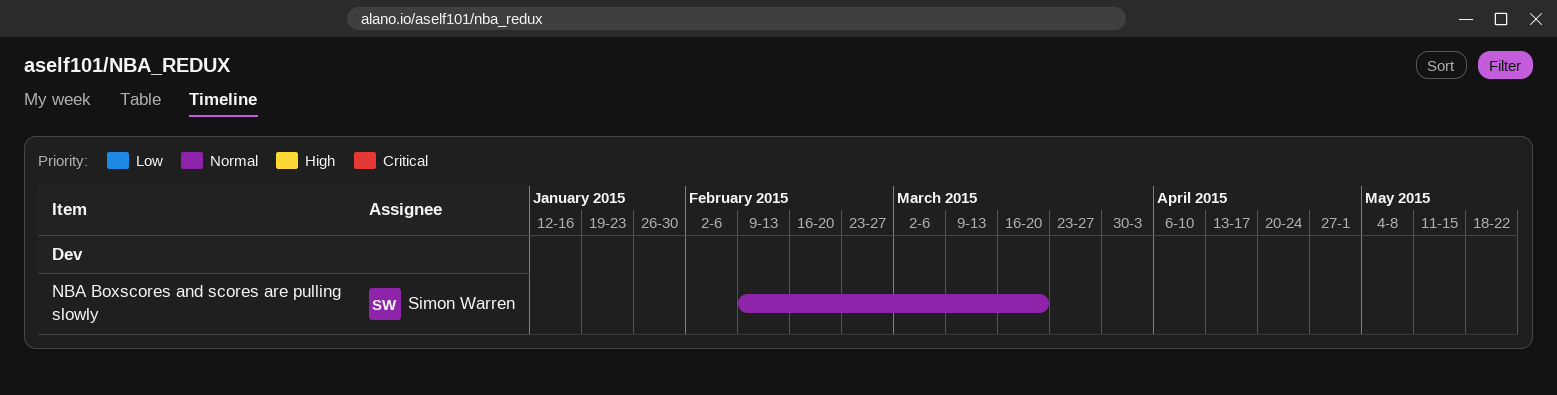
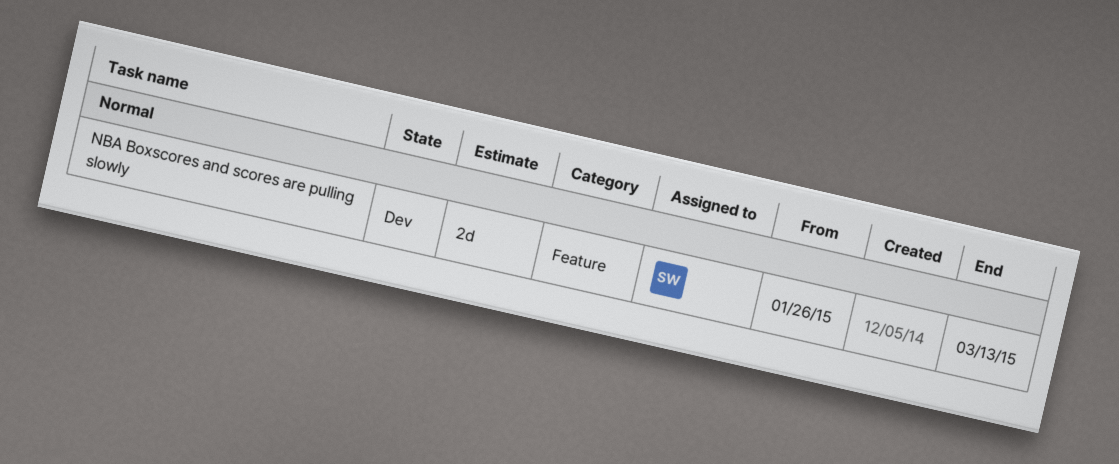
NBA Boxscores and scores are pulling slowly, start: Feb 9 -> Jan 26
NBA Boxscores and scores are pulling slowly, due: Mar 20 -> Mar 13

